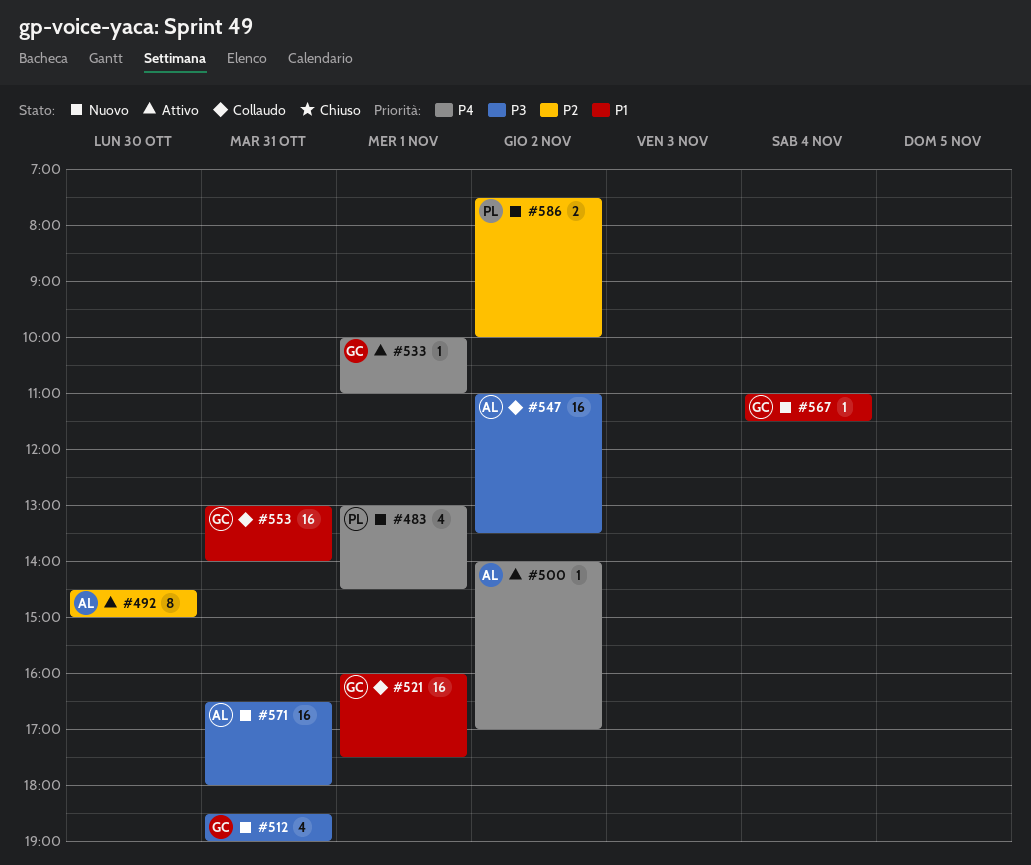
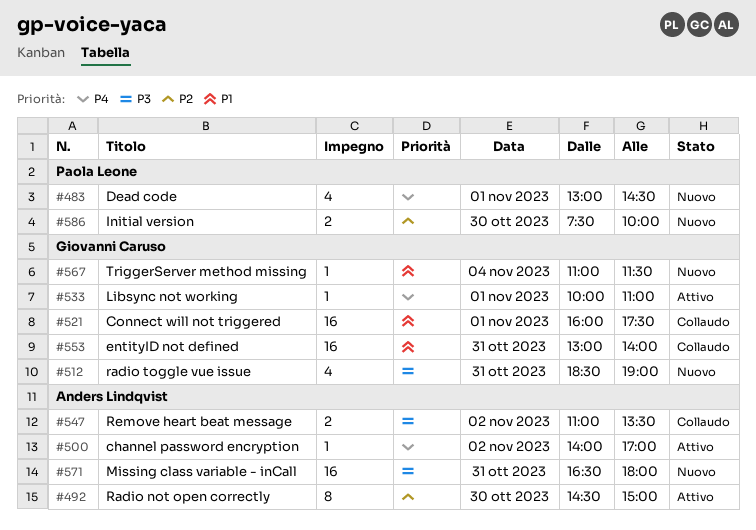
#547, estimate: 16 -> 2
#586, day: Nov 2 -> Oct 30

